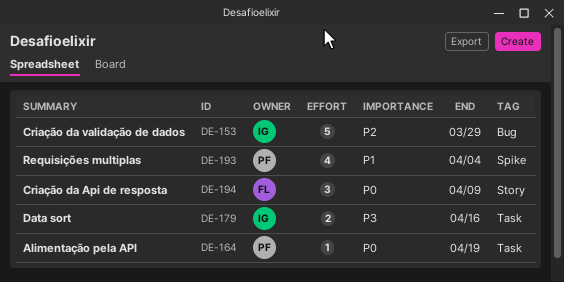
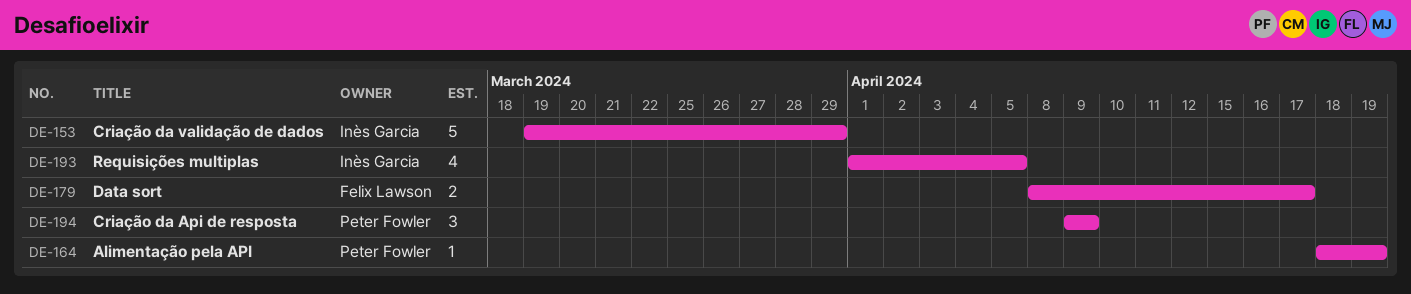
DE-179, owner: Inès Garcia -> Felix Lawson
DE-179, due: Apr 16 -> Apr 17
DE-193, owner: Peter Fowler -> Inès Garcia
DE-193, due: Apr 4 -> Apr 5
DE-194, owner: Felix Lawson -> Peter Fowler

